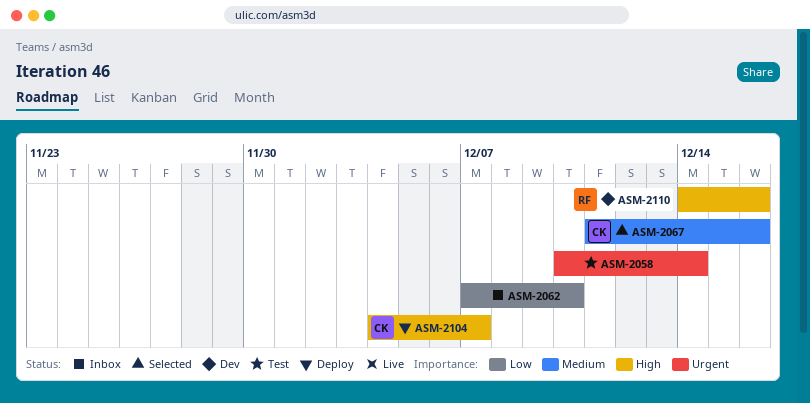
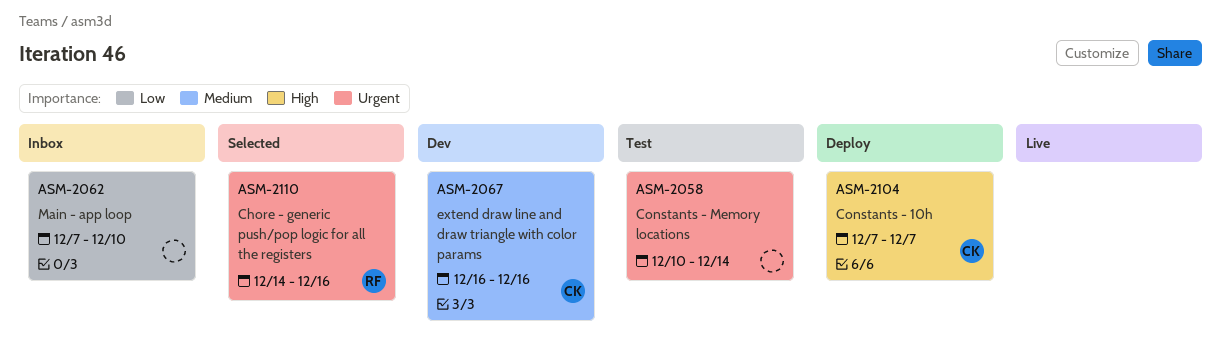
ASM-2067, status: Selected -> Dev
ASM-2067, start: Dec 11 -> Dec 16
ASM-2104, start: Dec 4 -> Dec 7
ASM-2110, status: Dev -> Selected
ASM-2110, priority: High -> Urgent

